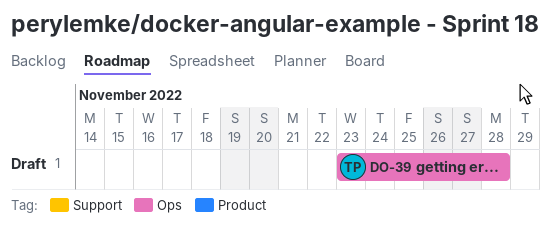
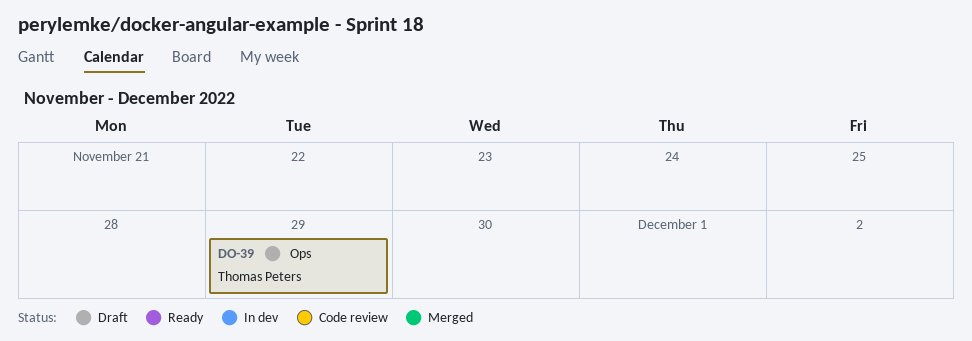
DO-39, due: Nov 28 -> Nov 29

